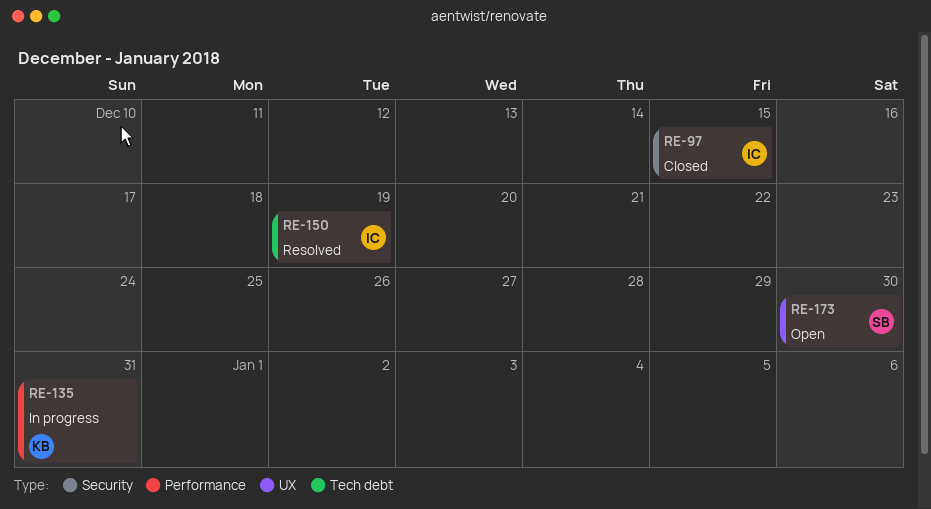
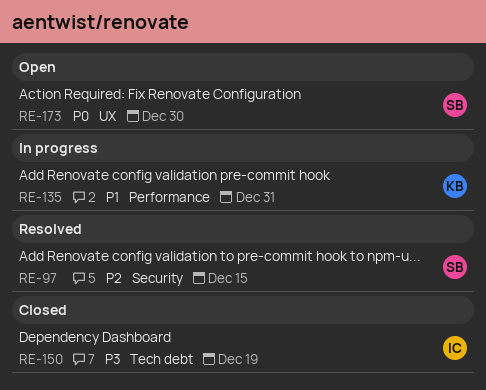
RE-97, status: Closed -> Resolved
RE-97, owner: IC -> SB
RE-150, status: Resolved -> Closed

